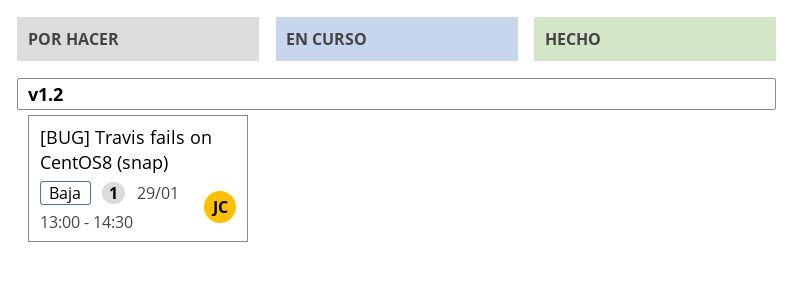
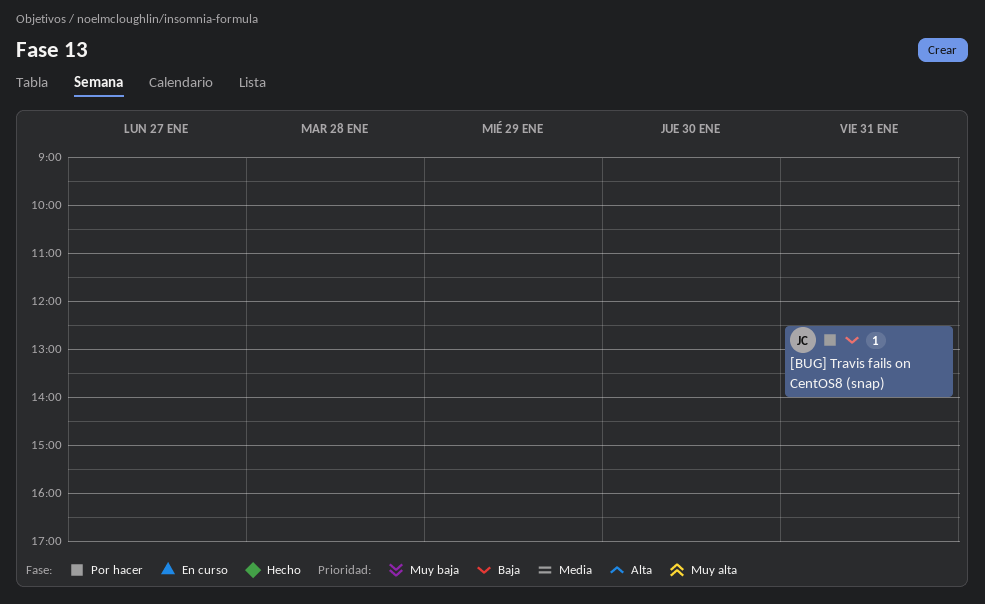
[BUG] Travis fails on CentOS8 (snap), day: Jan 29 -> Jan 31
[BUG] Travis fails on CentOS8 (snap), begins: 13:00 -> 12:30
[BUG] Travis fails on CentOS8 (snap), ends: 14:30 -> 14:00

